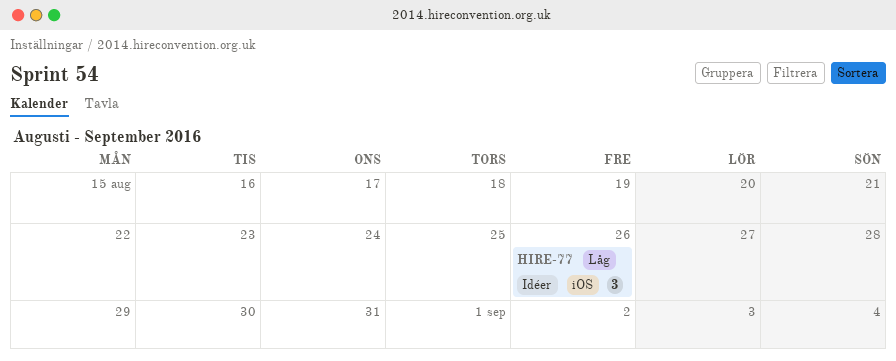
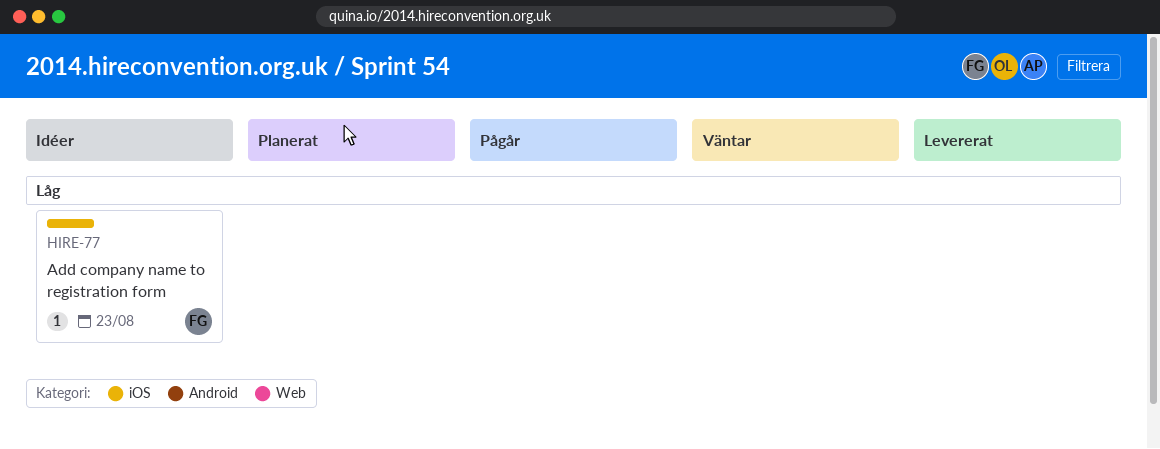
HIRE-77, estimate: 3 -> 1
HIRE-77, due: Aug 26 -> Aug 23

